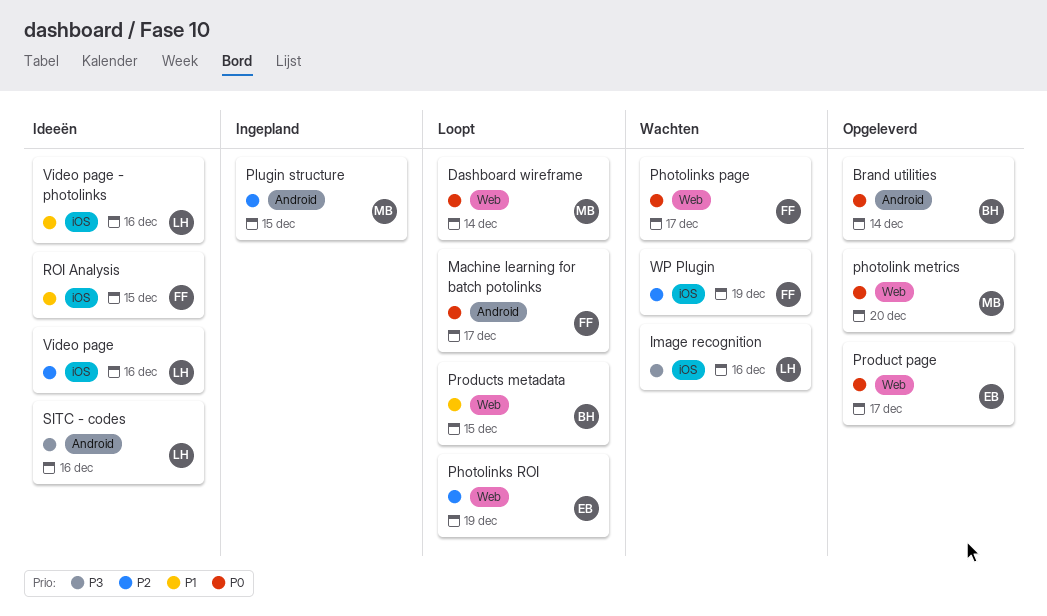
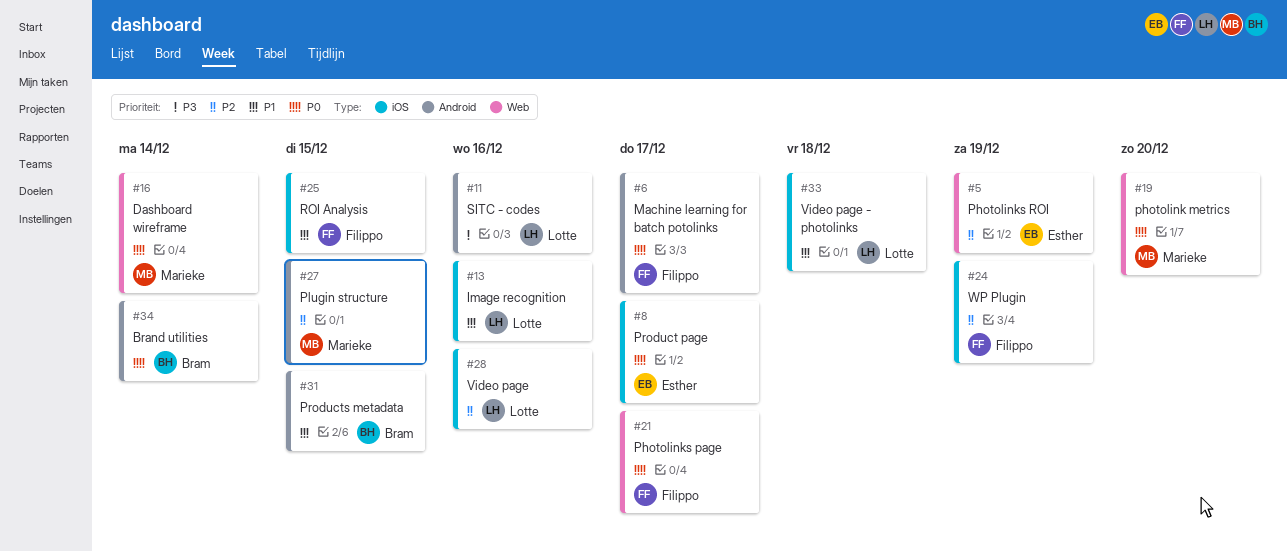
Image recognition, priority: P3 -> P1
Product page, label: Web -> iOS
Products metadata, label: Web -> Android
Video page - photolinks, due: Dec 16 -> Dec 18

